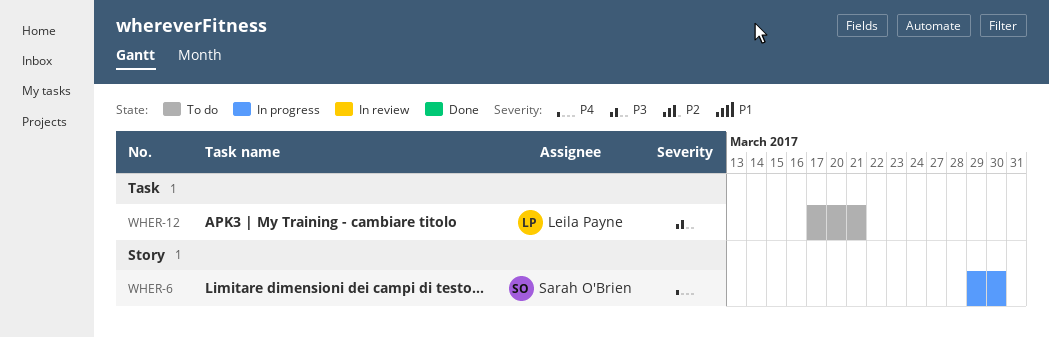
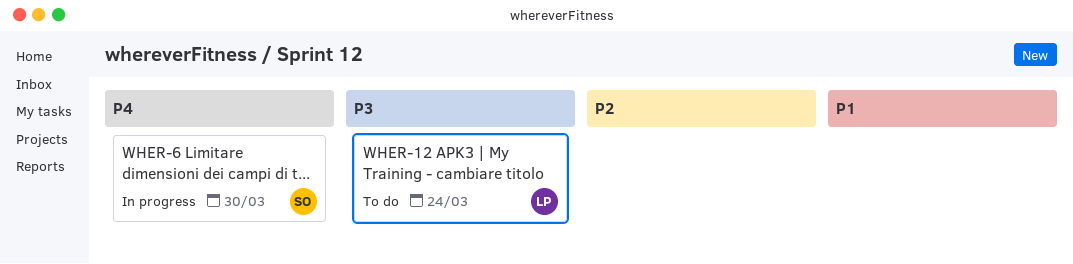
WHER-12, due: Mar 21 -> Mar 24

